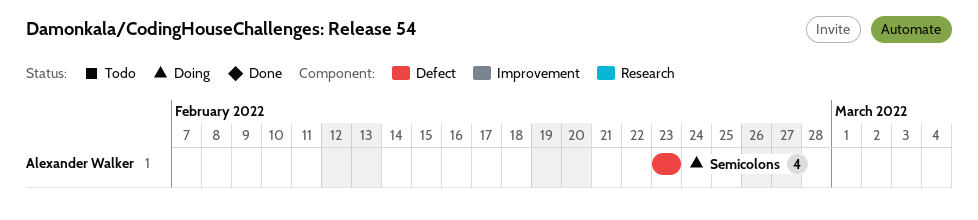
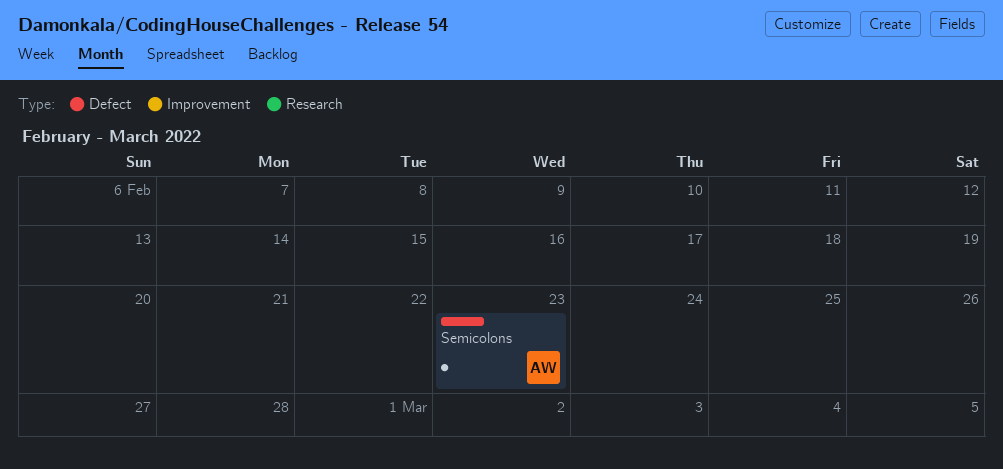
Semicolons, estimate: 4 -> 1

